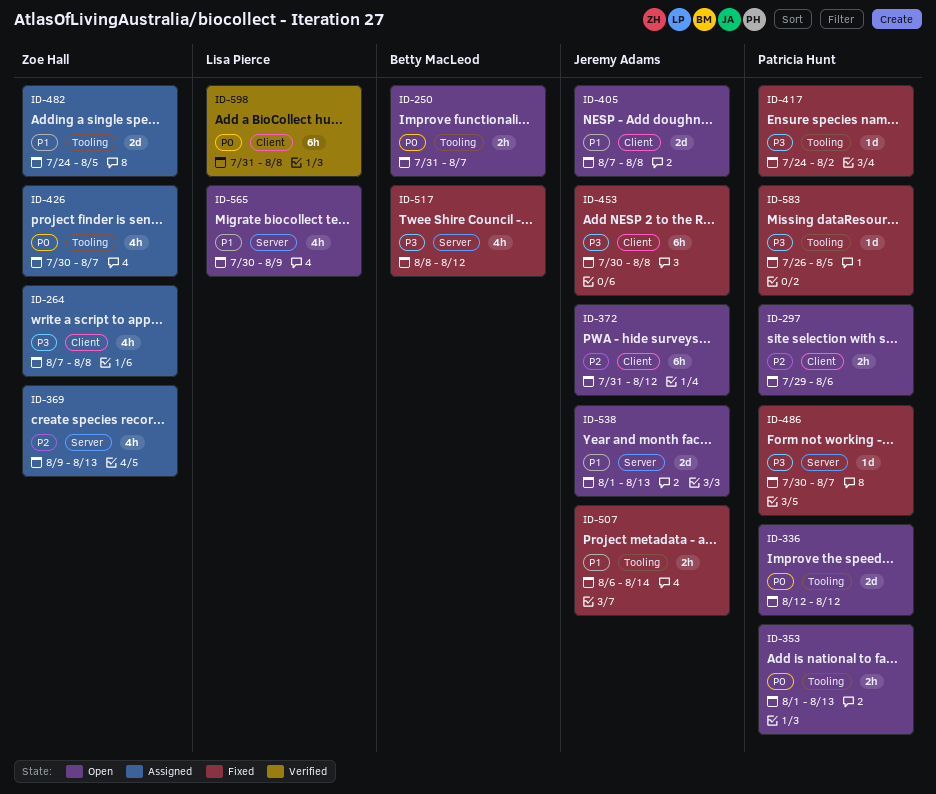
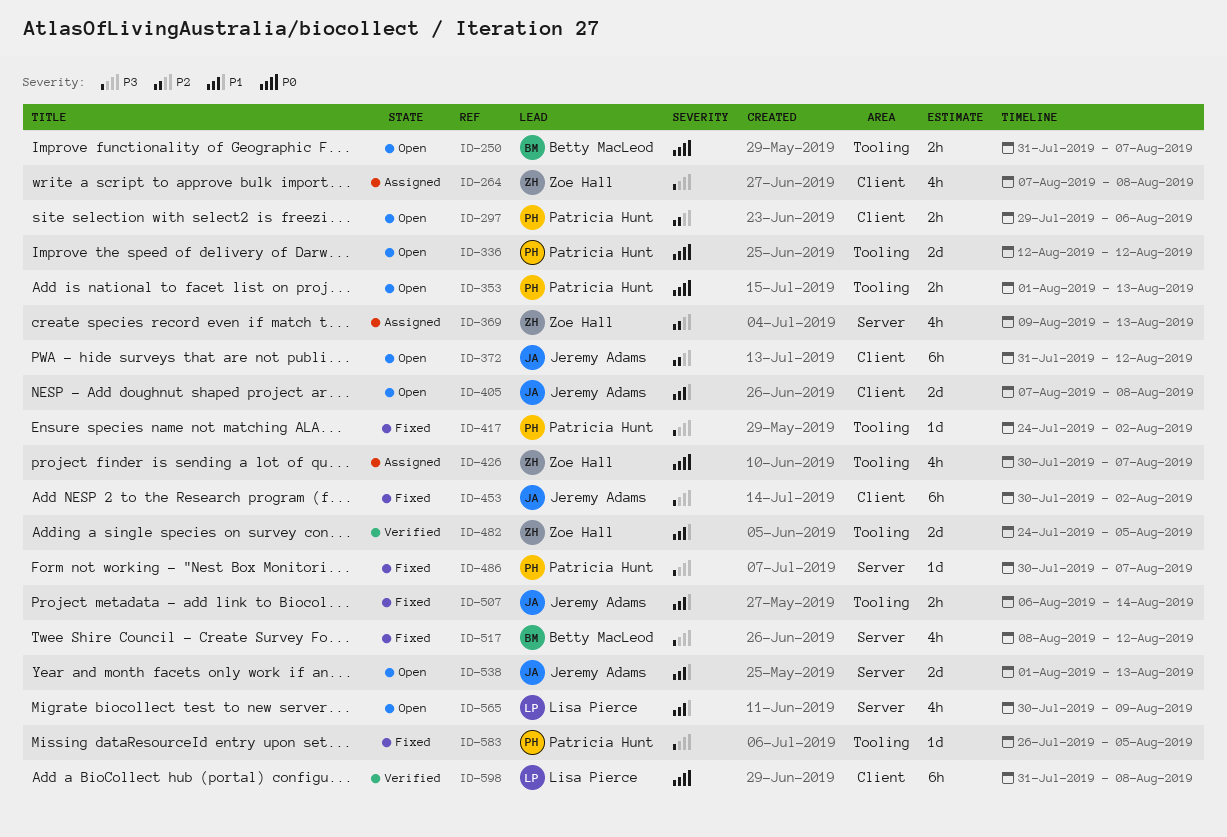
ID-453, due: Aug 8 -> Aug 2
ID-482, status: Assigned -> Verified

